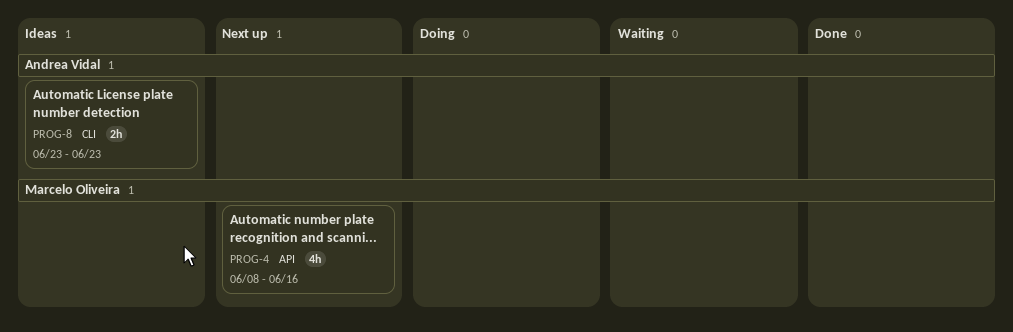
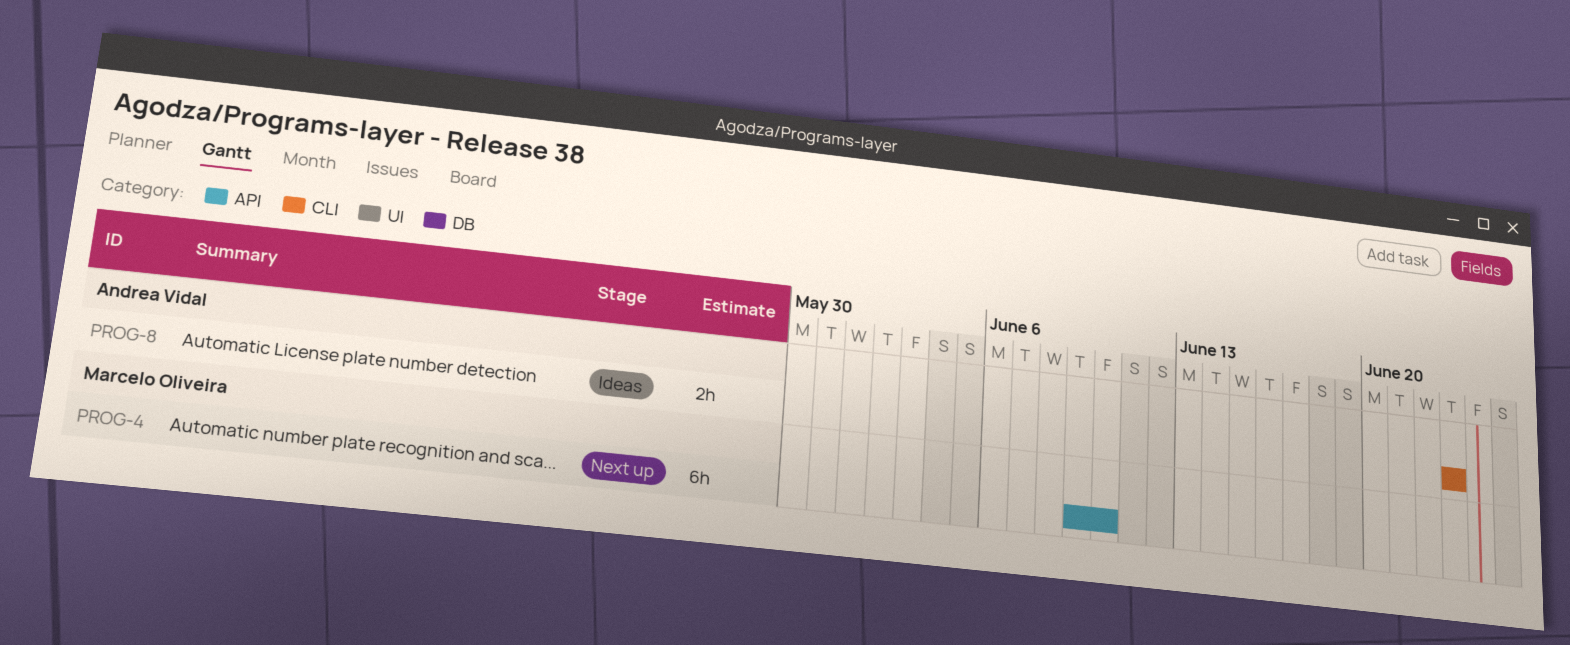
PROG-4, estimate: 4h -> 6h
PROG-4, start: Jun 8 -> Jun 9
PROG-4, due: Jun 16 -> Jun 10

